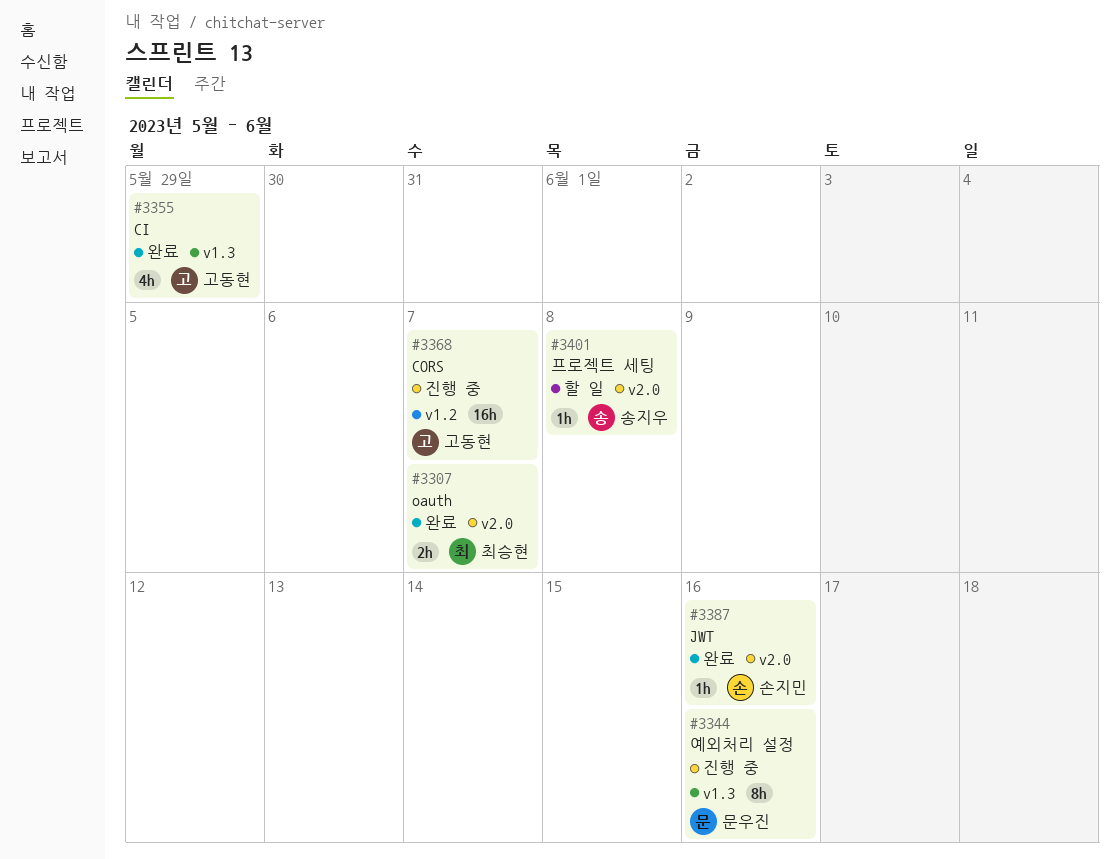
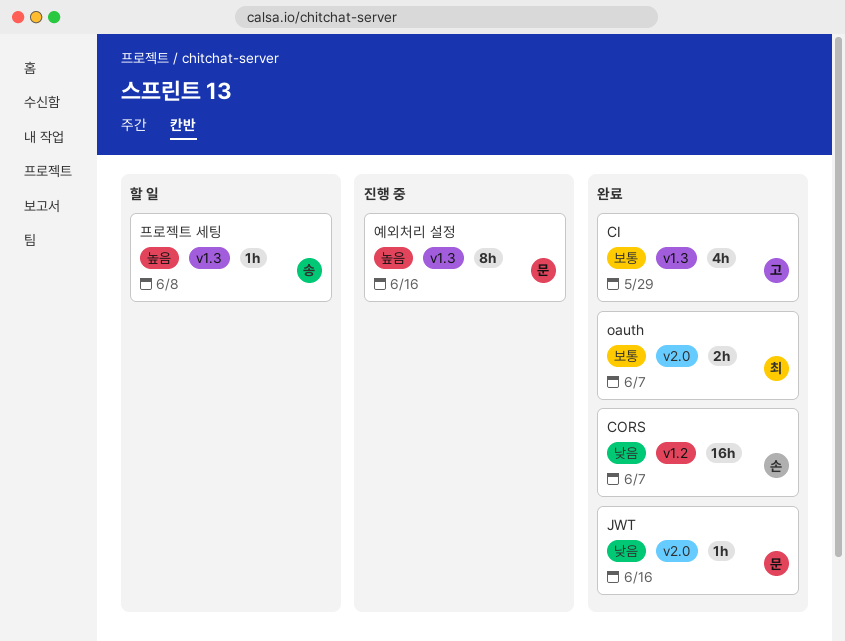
CORS, status: 진행 중 -> 완료
CORS, owner: 고동현 -> 손지민
JWT, owner: 손지민 -> 문우진
프로젝트 세팅, label: v2.0 -> v1.3

